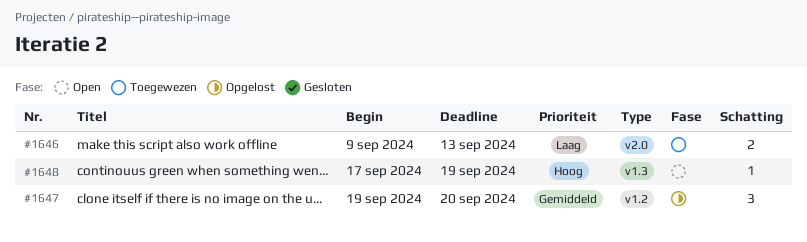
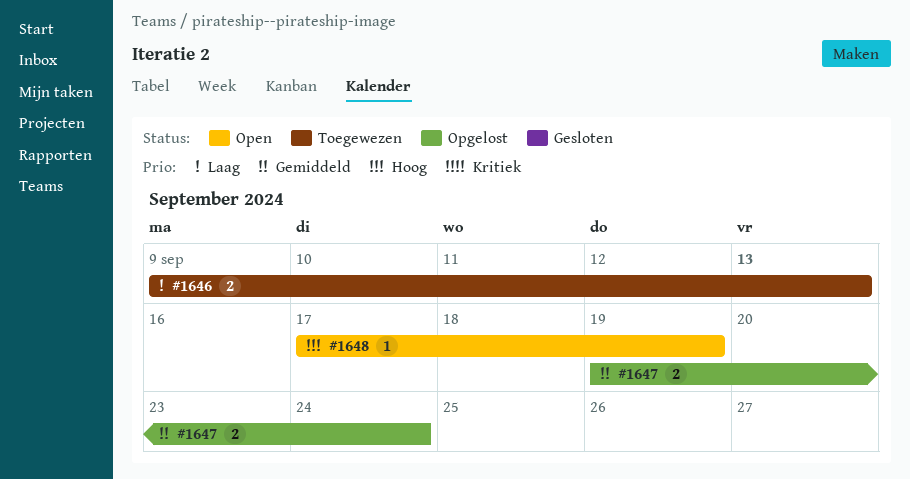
#1647, estimate: 3 -> 2
#1647, due: Sep 20 -> Sep 24

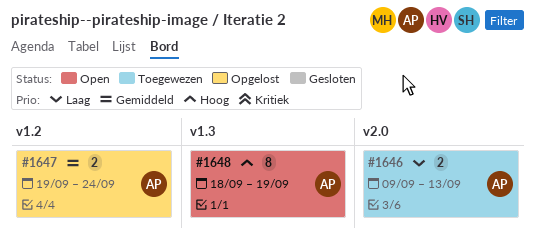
#1648, estimate: 1 -> 8
#1648, start: Sep 17 -> Sep 18

